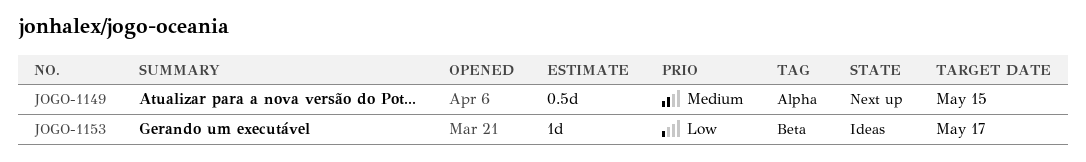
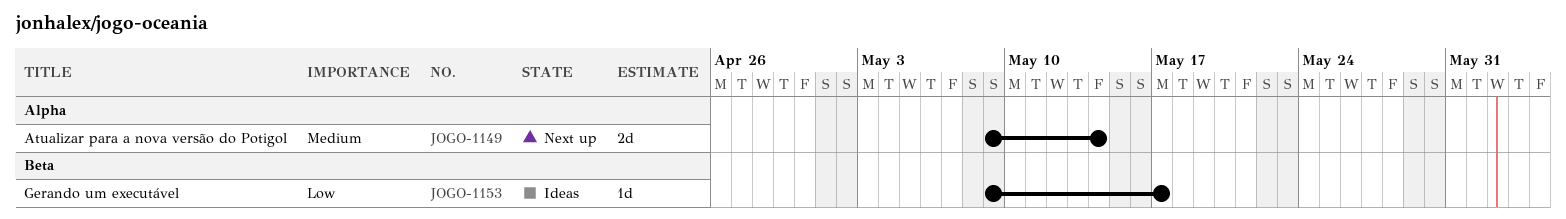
JOGO-1149, estimate: 0.5d -> 2d
JOGO-1149, due: May 15 -> May 14

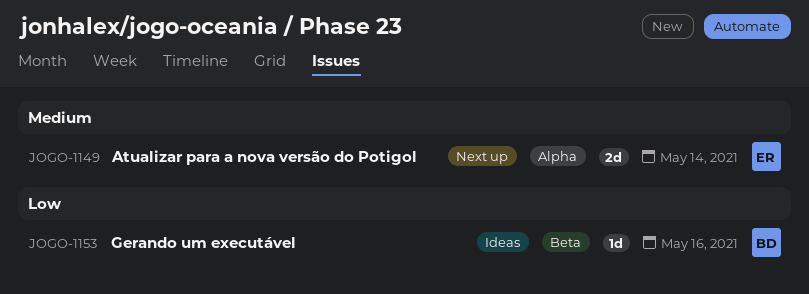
JOGO-1153, due: May 17 -> May 16

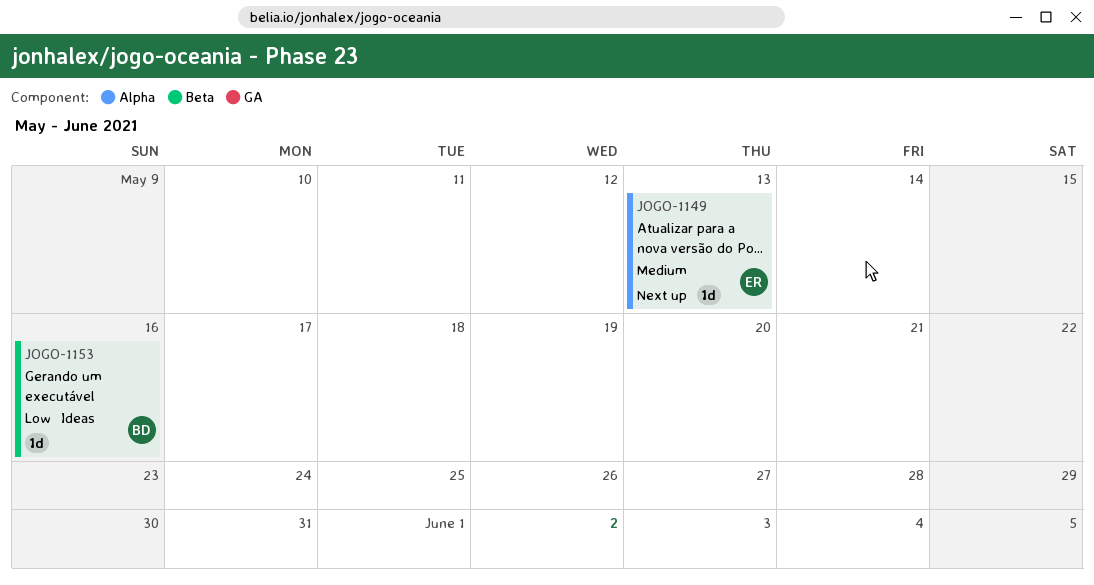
JOGO-1149, estimate: 2d -> 1d
JOGO-1149, due: May 14 -> May 13

